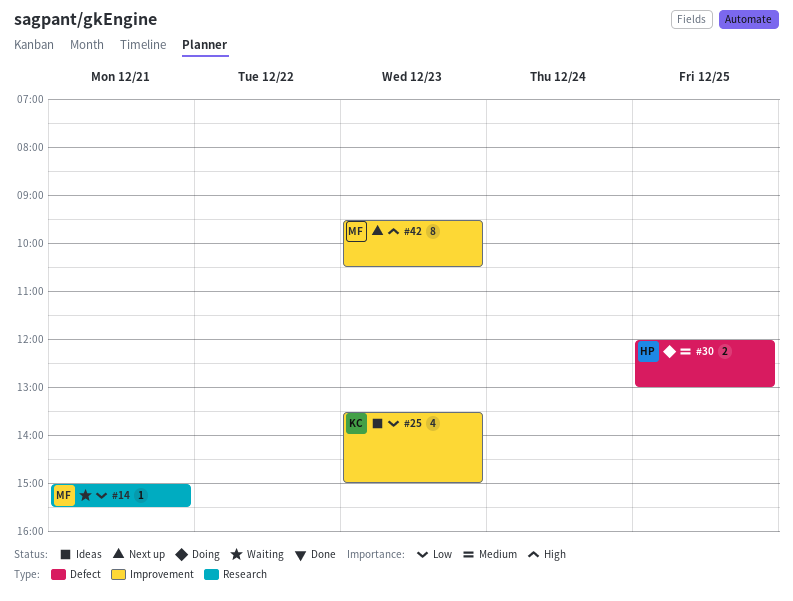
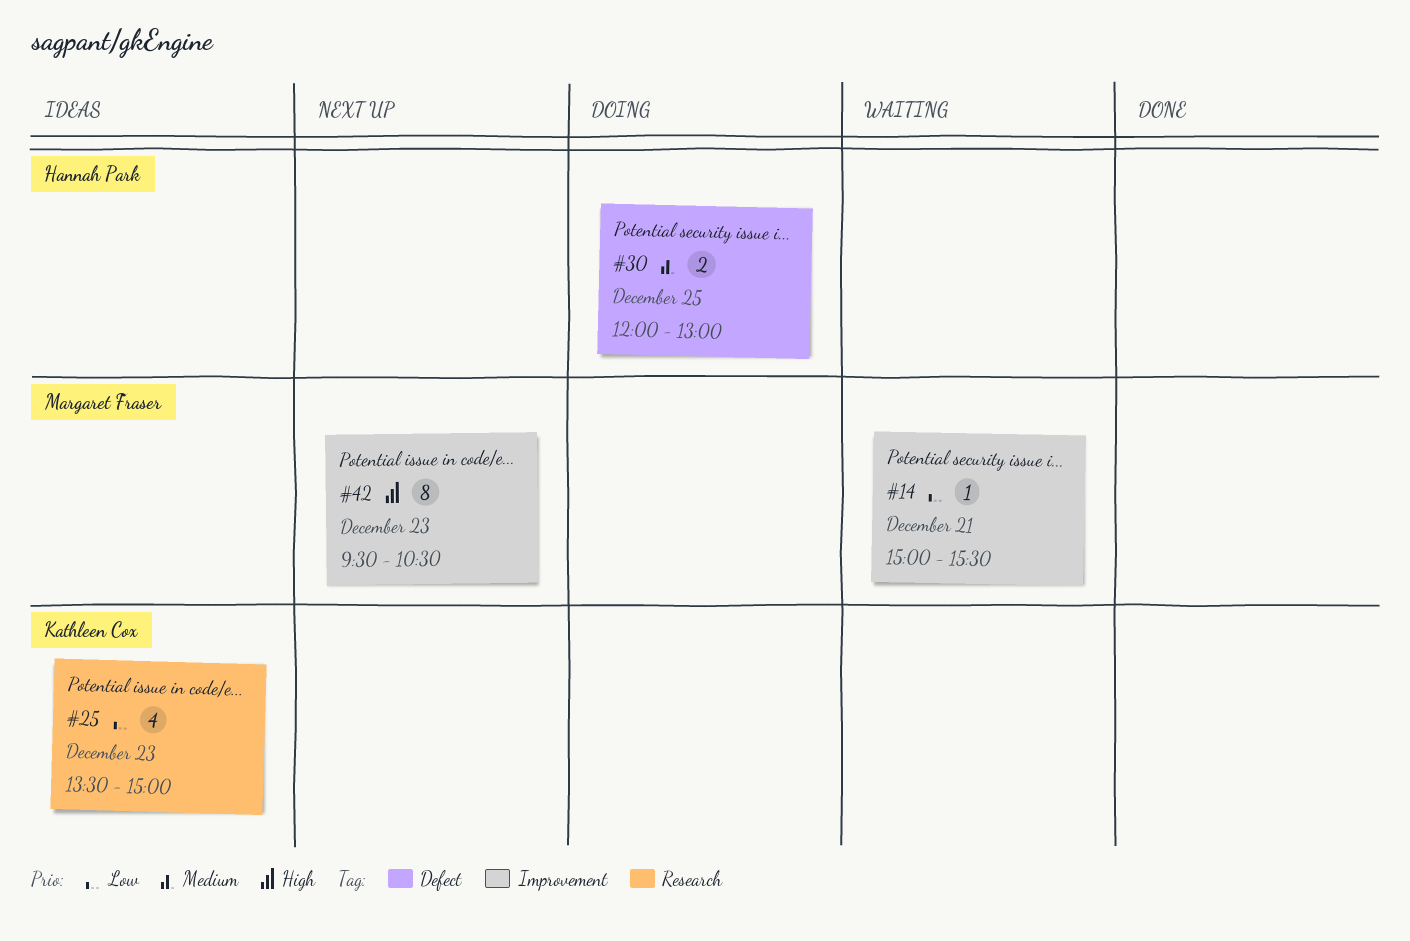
#14, label: Research -> Improvement
#25, label: Improvement -> Research

